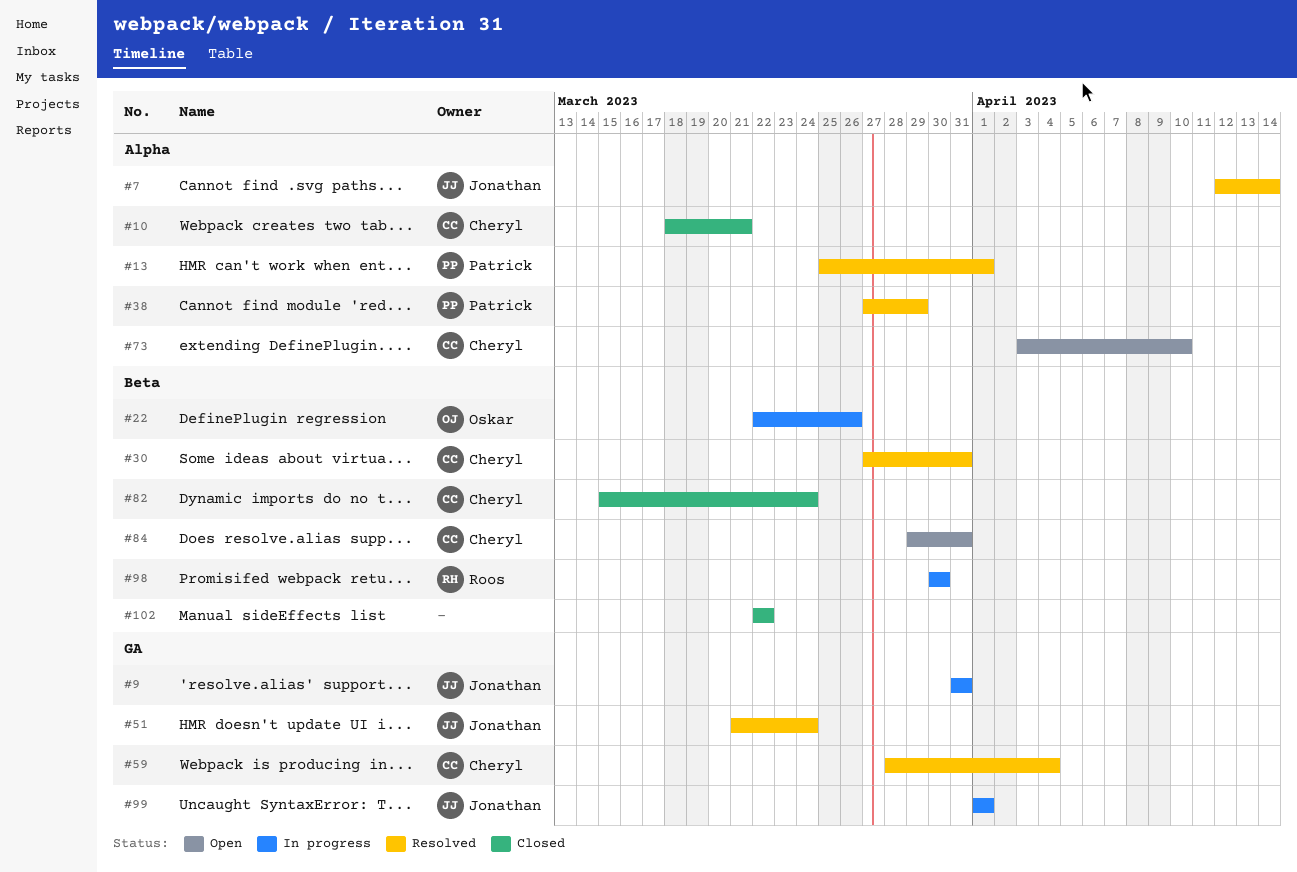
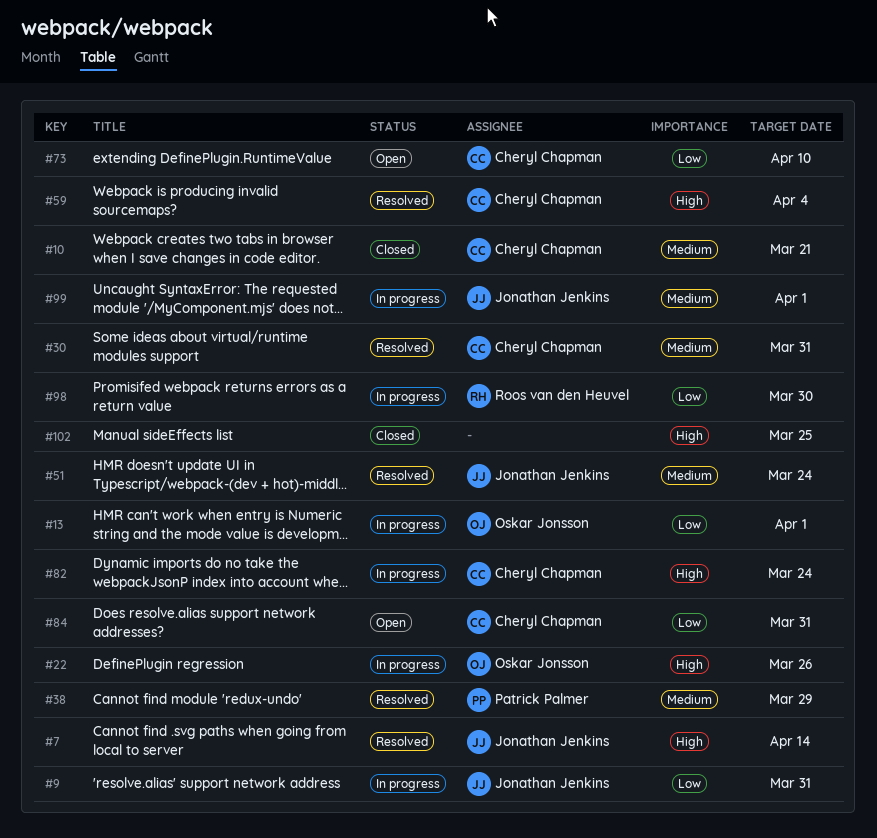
#13, status: Resolved -> In progress
#13, owner: Patrick Palmer -> Oskar Jonsson
#82, status: Closed -> In progress
#102, due: Mar 22 -> Mar 25

